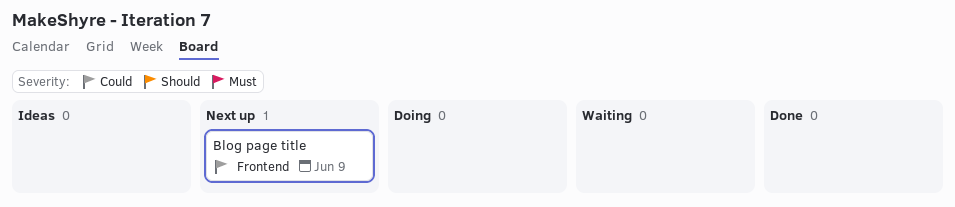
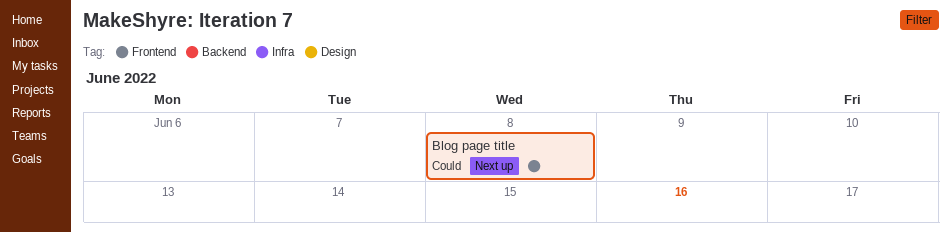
Blog page title, due: Jun 9 -> Jun 8

